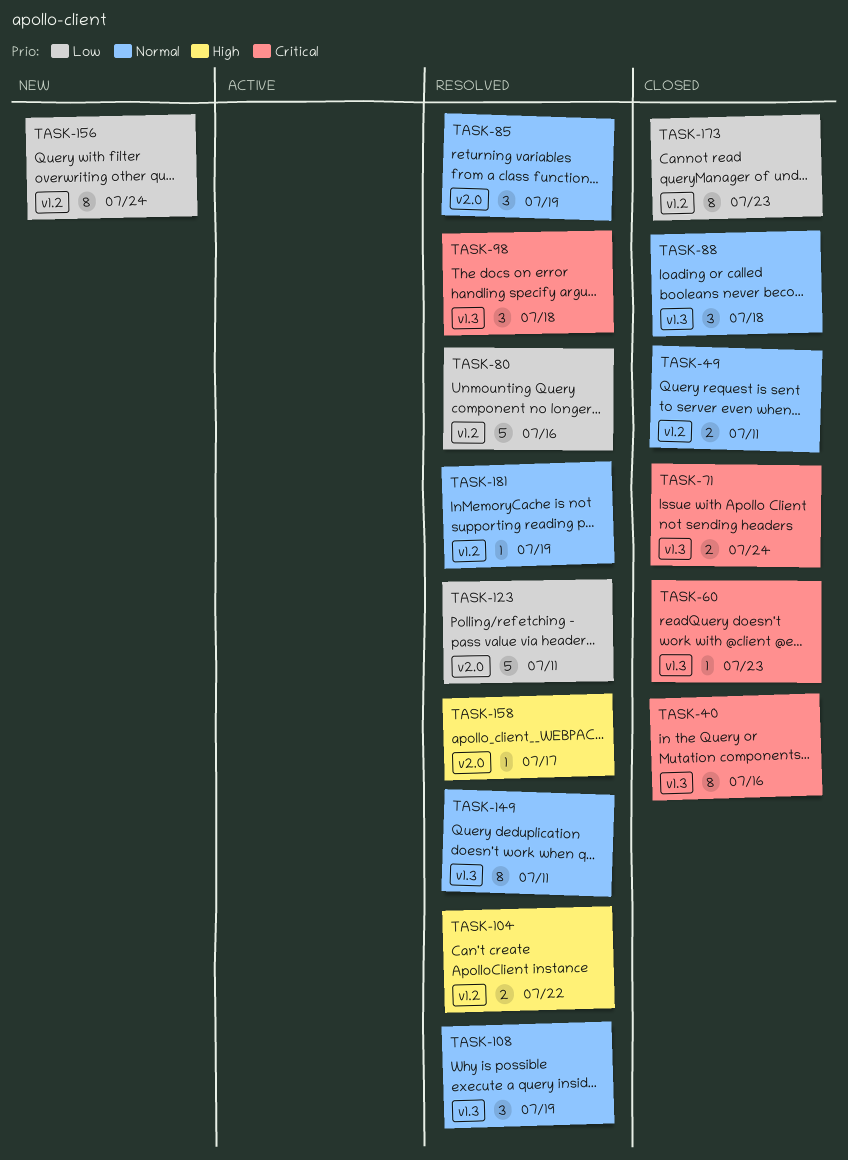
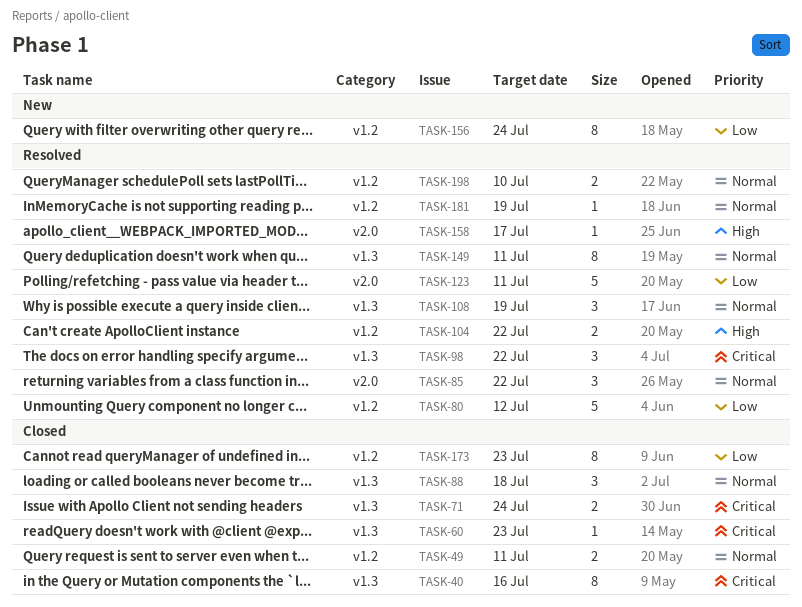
TASK-80, due: Jul 16 -> Jul 12
TASK-85, due: Jul 19 -> Jul 22
TASK-98, due: Jul 18 -> Jul 22
TASK-198: none -> present

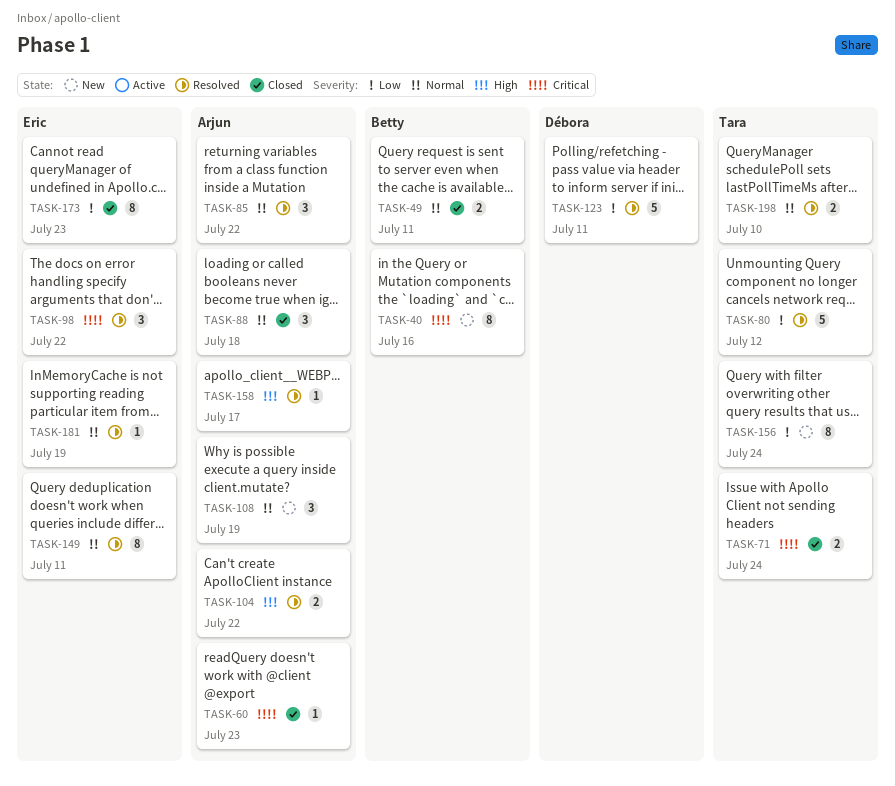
TASK-40, status: Closed -> New
TASK-108, status: Resolved -> New

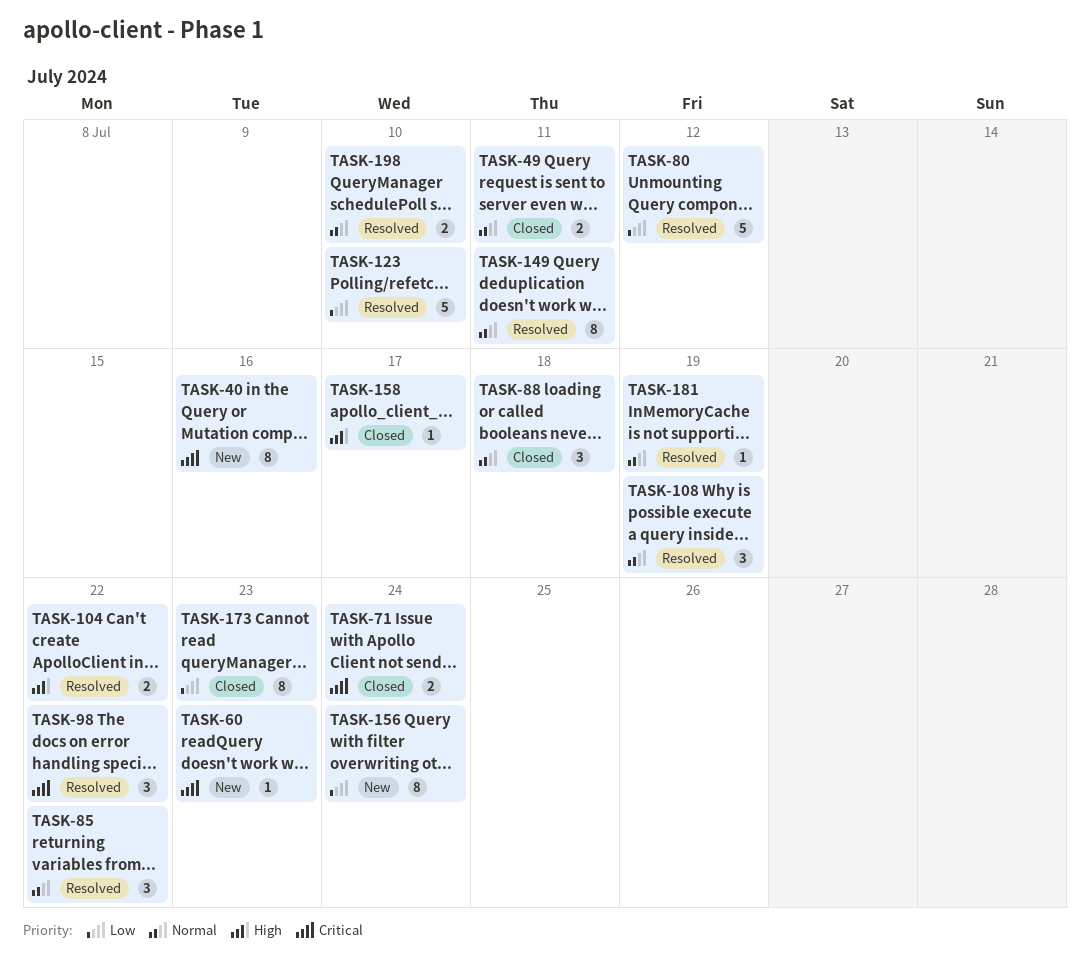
TASK-60, status: Closed -> New
TASK-108, status: New -> Resolved
TASK-123, due: Jul 11 -> Jul 10
TASK-158, status: Resolved -> Closed

